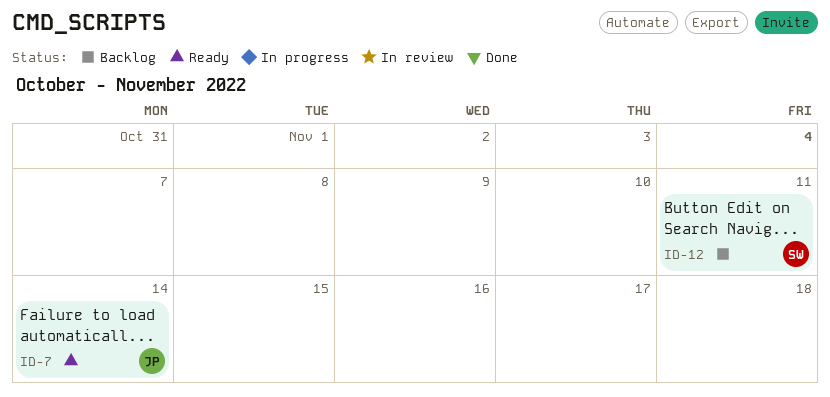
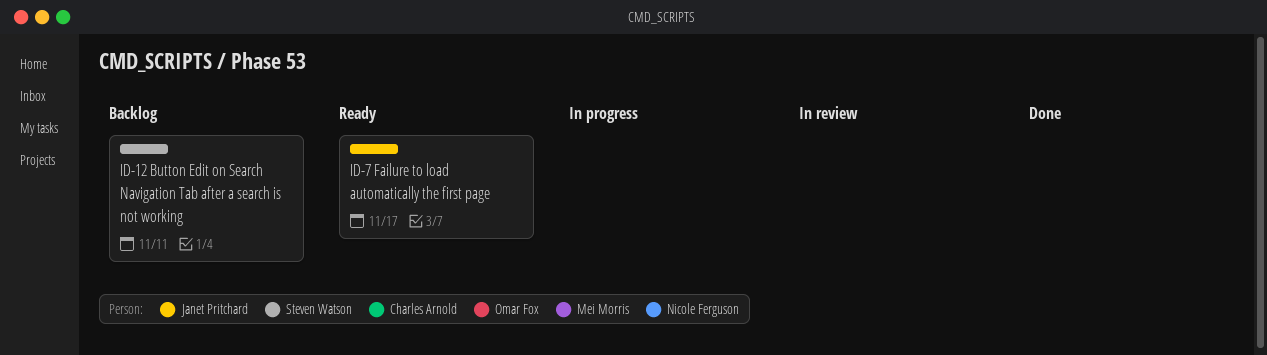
ID-7, due: Nov 14 -> Nov 17

